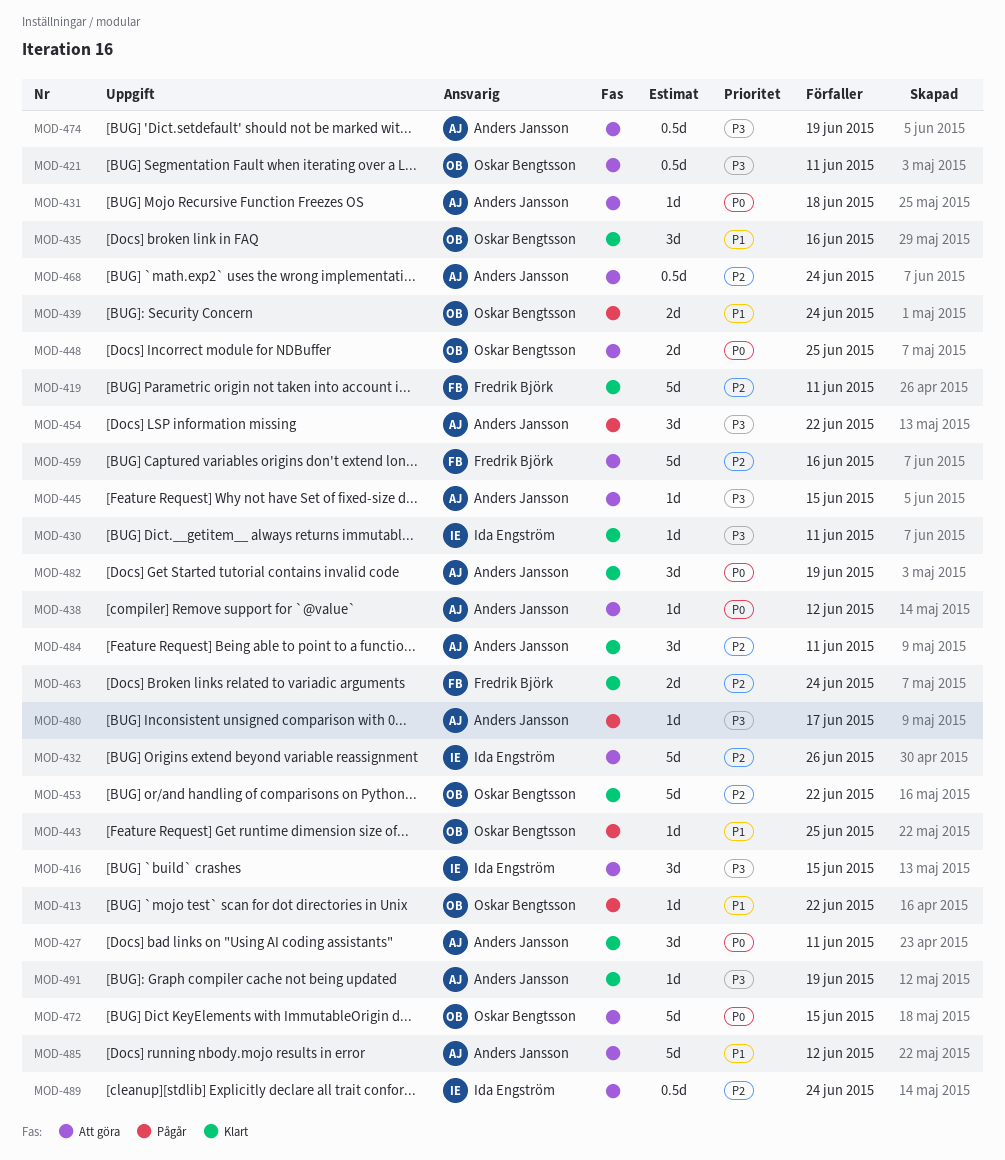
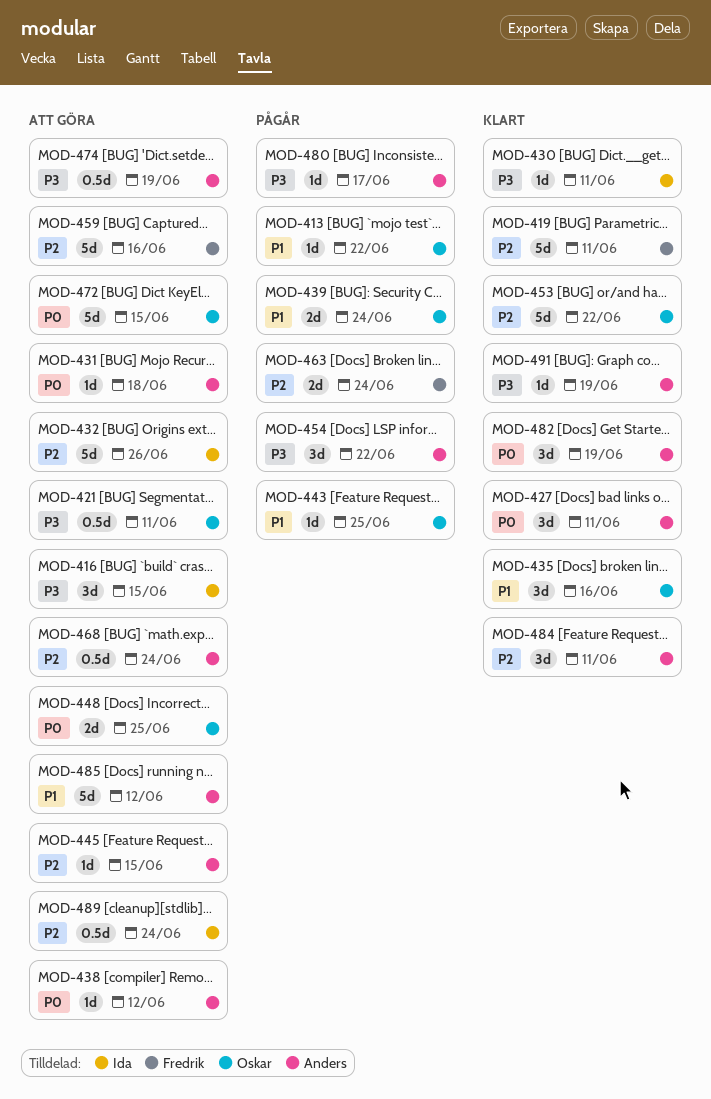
MOD-445, priority: P3 -> P2
MOD-463, status: Klart -> Pågår

